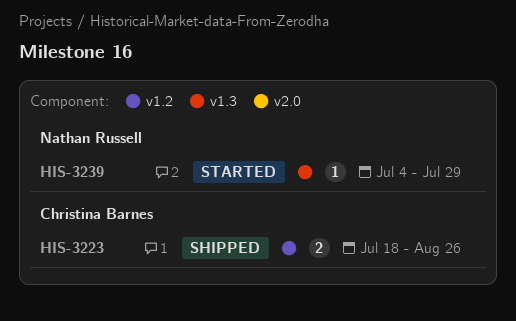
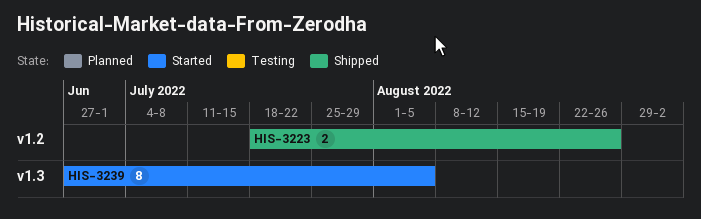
HIS-3239, estimate: 1 -> 8
HIS-3239, start: Jul 4 -> Jun 27
HIS-3239, due: Jul 29 -> Aug 5

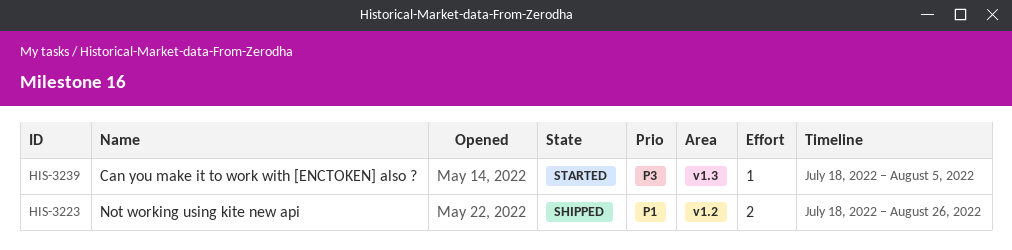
HIS-3239, estimate: 8 -> 1
HIS-3239, start: Jun 27 -> Jul 18

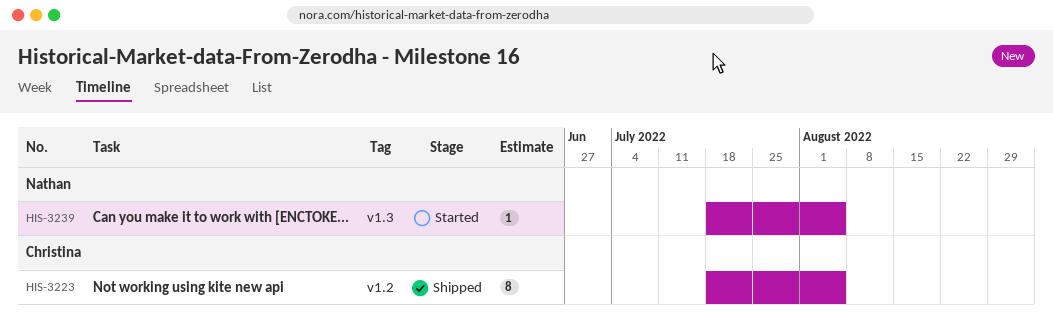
HIS-3223, estimate: 2 -> 8
HIS-3223, due: Aug 26 -> Aug 5

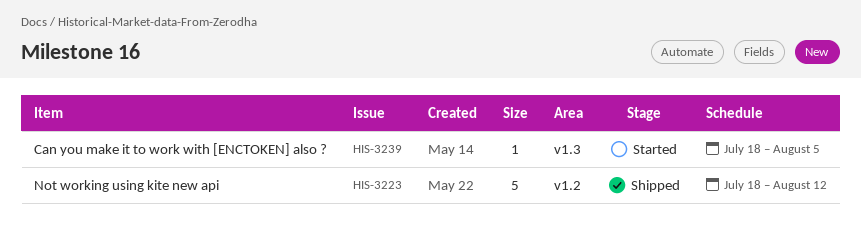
HIS-3223, estimate: 8 -> 5
HIS-3223, due: Aug 5 -> Aug 12

